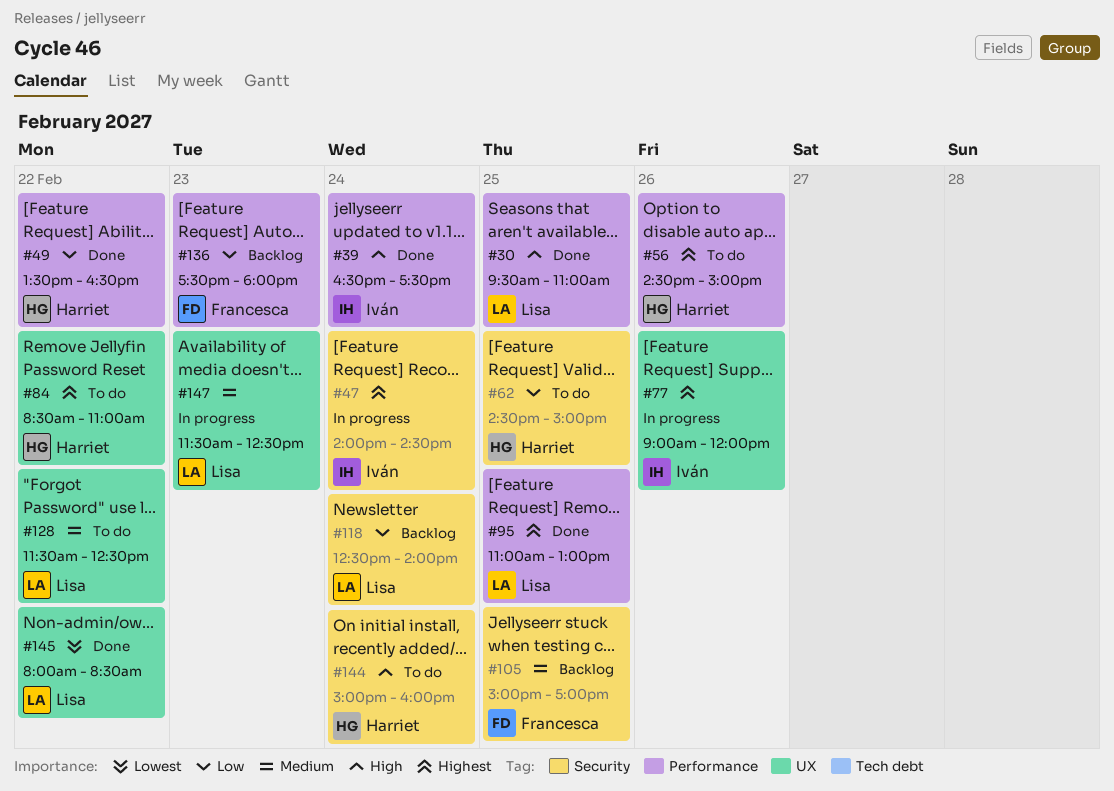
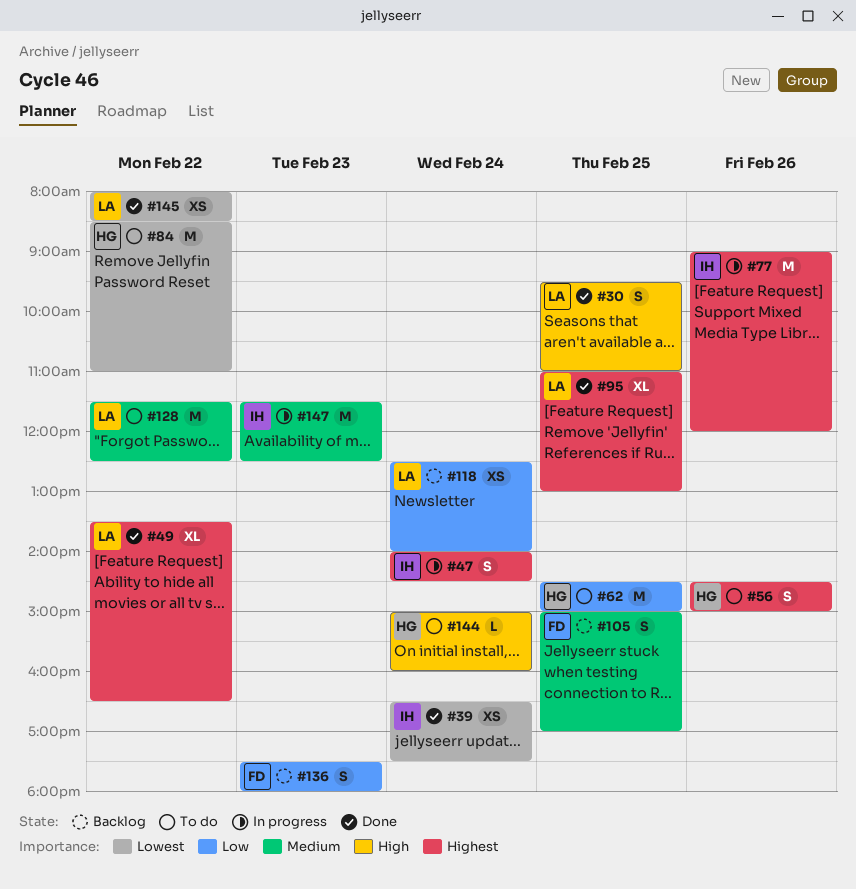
#39, priority: High -> Lowest
#49, owner: Harriet -> Lisa
#49, priority: Low -> Highest
#84, priority: Highest -> Lowest
#147, owner: Lisa -> Iván

